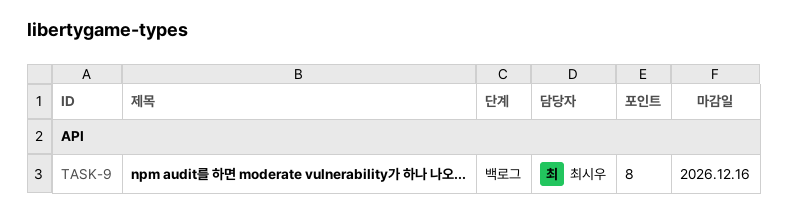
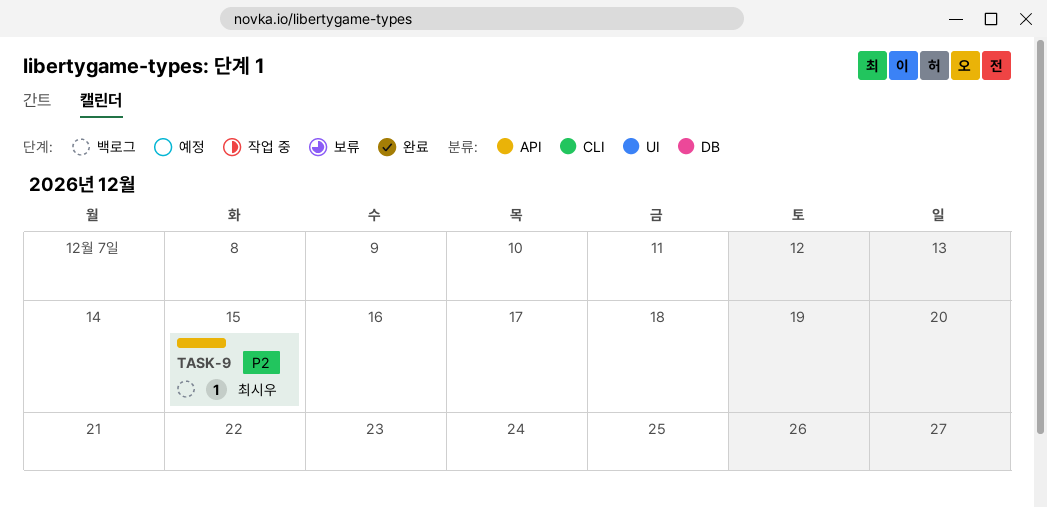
TASK-9, estimate: 8 -> 1
TASK-9, due: Dec 16 -> Dec 15

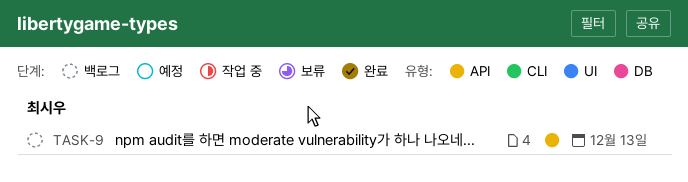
TASK-9, due: Dec 15 -> Dec 13

